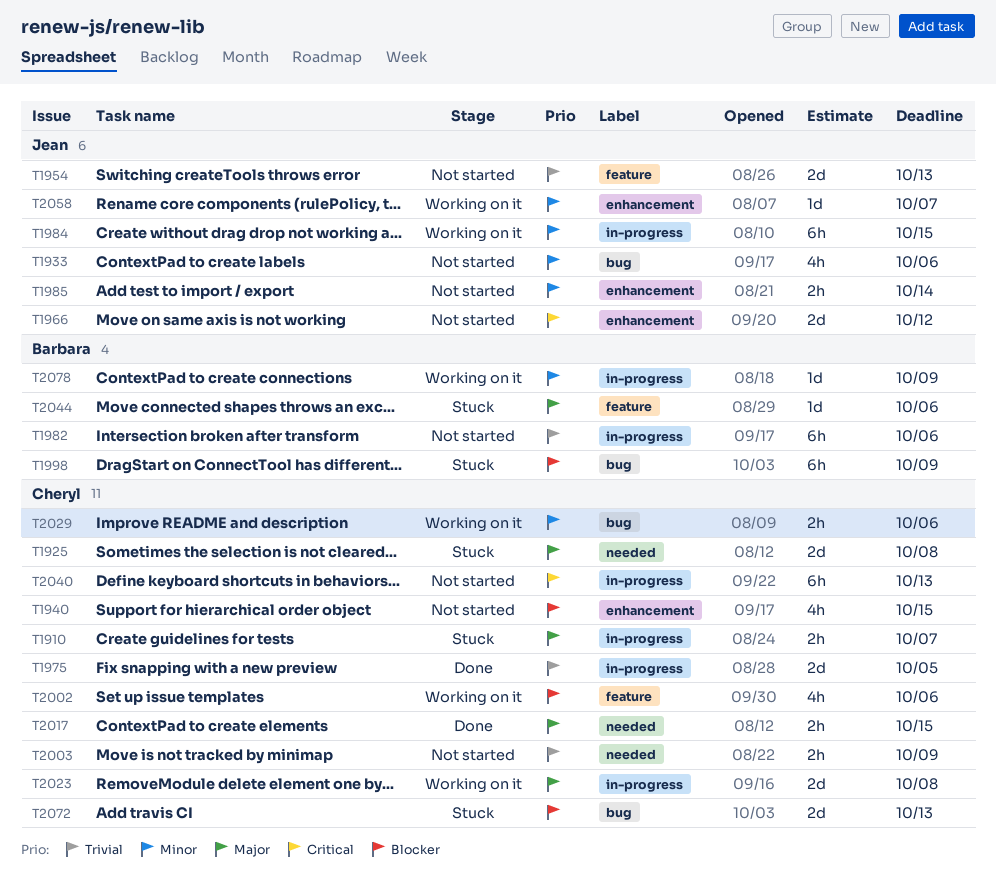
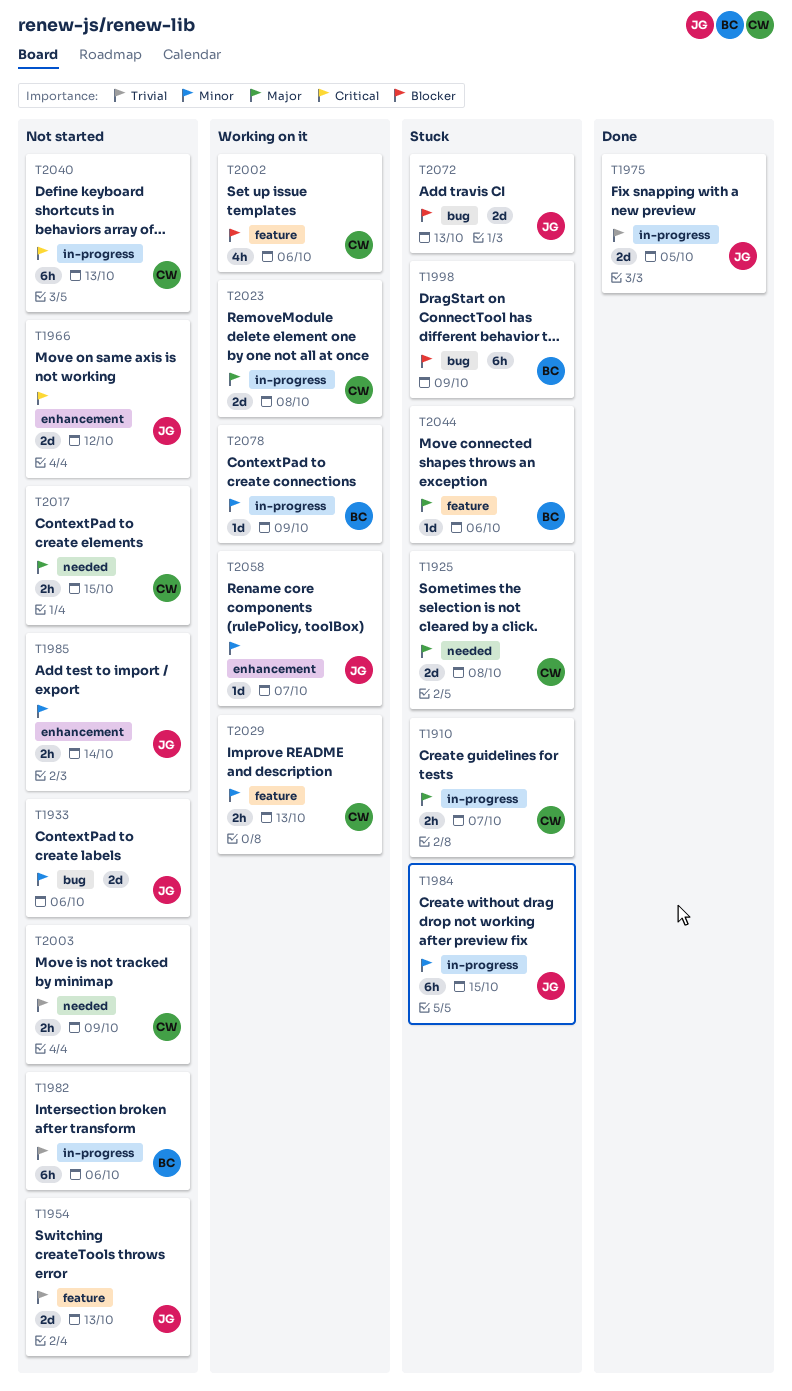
T1933, estimate: 4h -> 2d
T1940: present -> none
T1975, owner: Cheryl -> Jean
T1984, status: Working on it -> Stuck
T2017, status: Done -> Not started
T2029, label: bug -> feature
T2029, due: Oct 6 -> Oct 13
T2072, owner: Cheryl -> Jean

